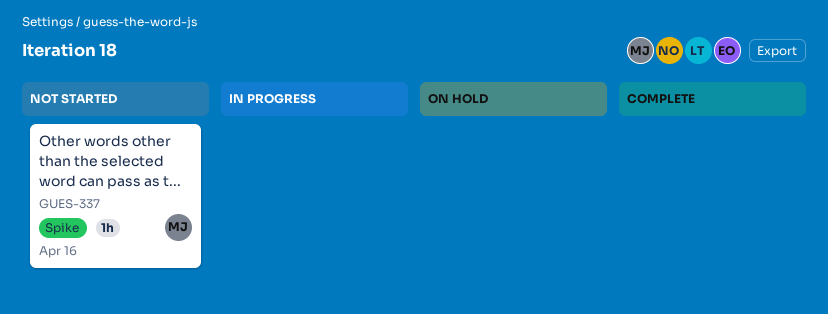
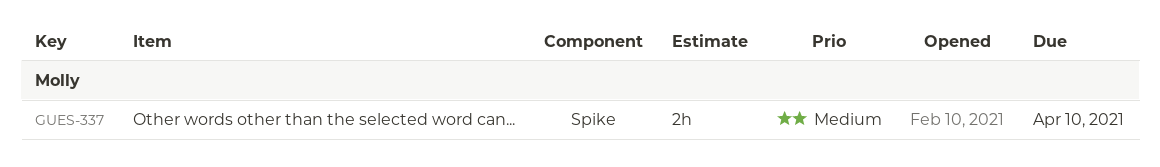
GUES-337, estimate: 1h -> 2h
GUES-337, due: Apr 16 -> Apr 10

